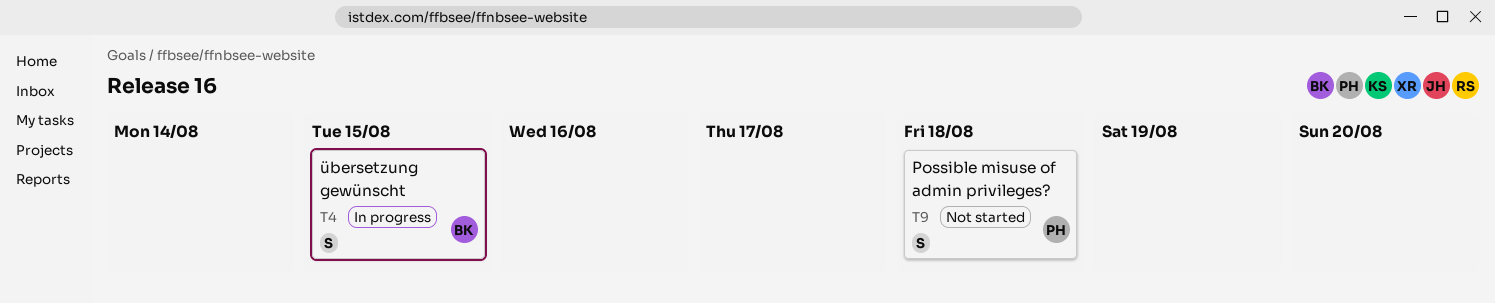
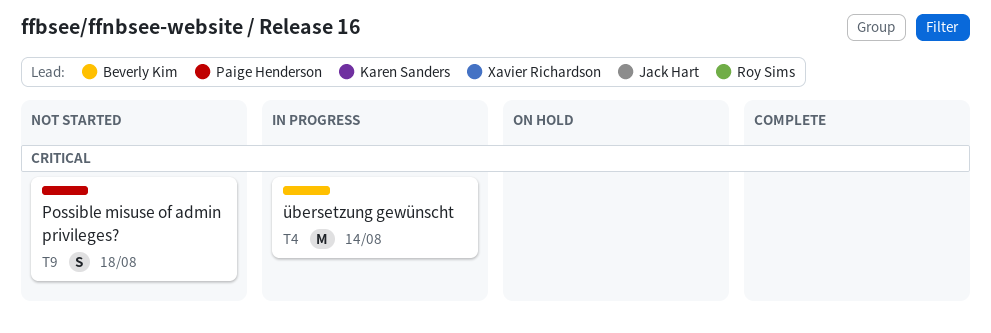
T4, estimate: S -> M
T4, due: Aug 15 -> Aug 14

